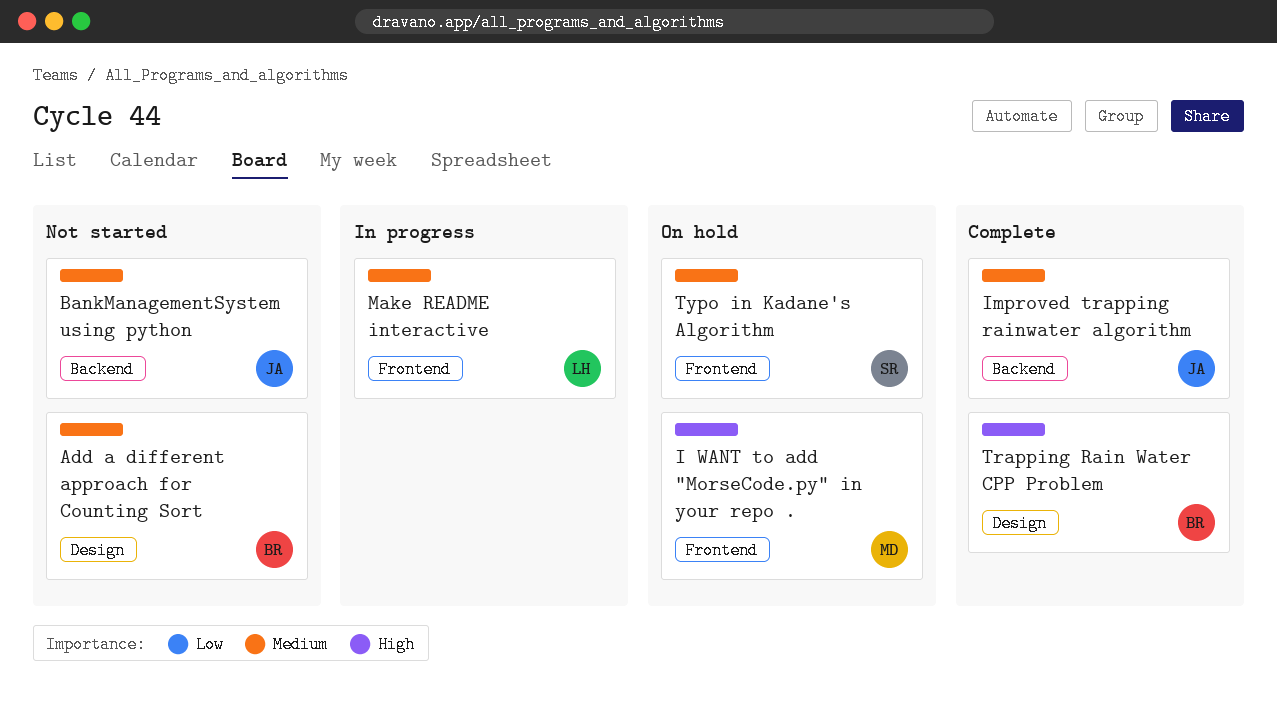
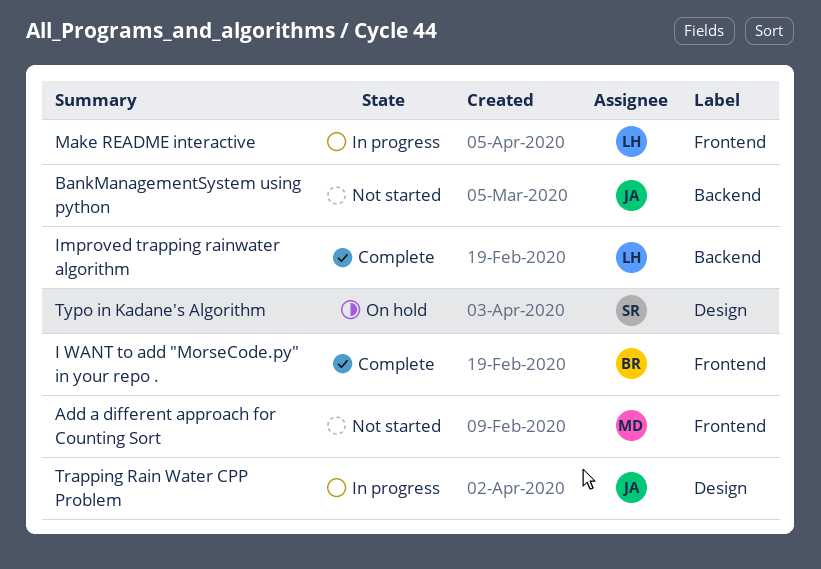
Add a different approach for Counting Sort, owner: BR -> MD
Add a different approach for Counting Sort, label: Design -> Frontend
I WANT to add "MorseCode.py" in your repo ., status: On hold -> Complete
I WANT to add "MorseCode.py" in your repo ., owner: MD -> BR
Improved trapping rainwater algorithm, owner: JA -> LH
Trapping Rain Water CPP Problem, status: Complete -> In progress
Trapping Rain Water CPP Problem, owner: BR -> JA
Typo in Kadane's Algorithm, label: Frontend -> Design

